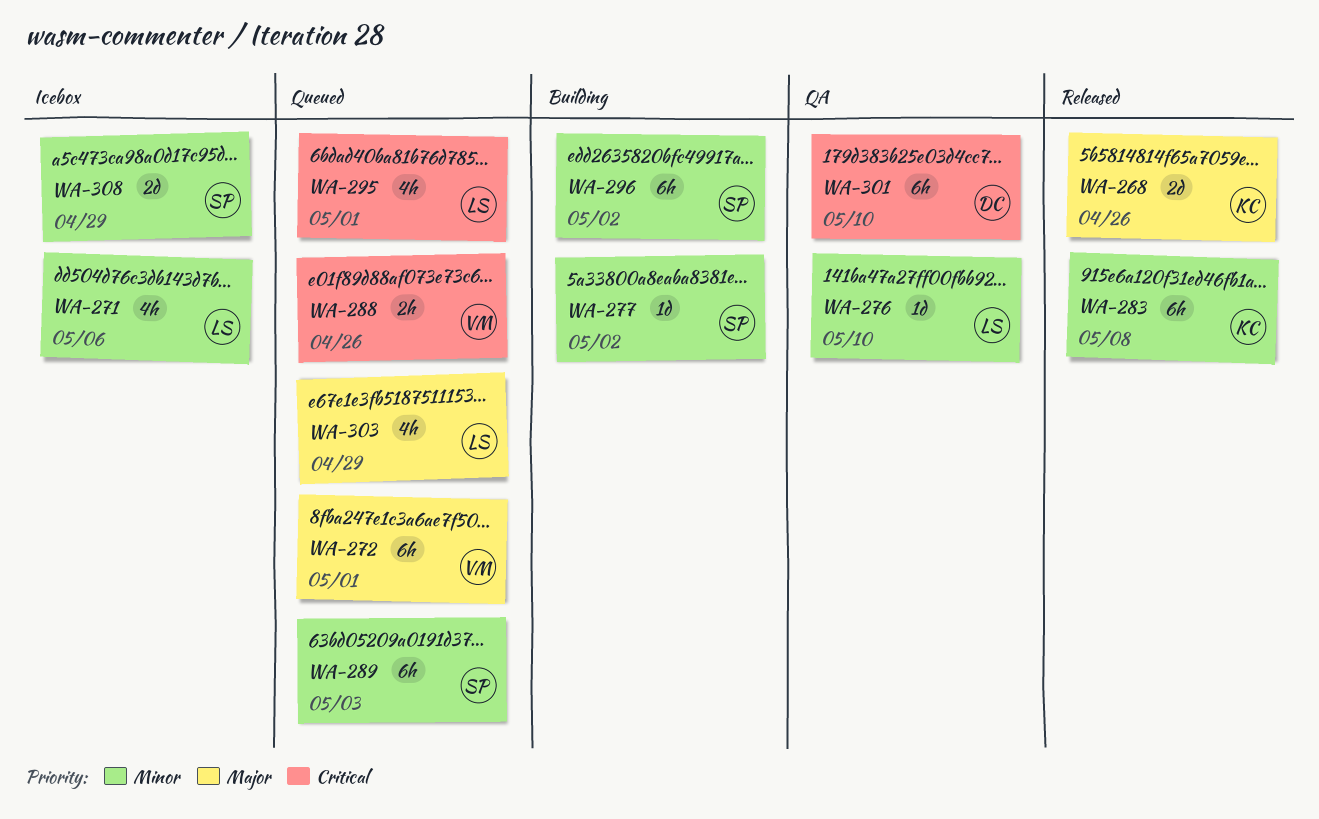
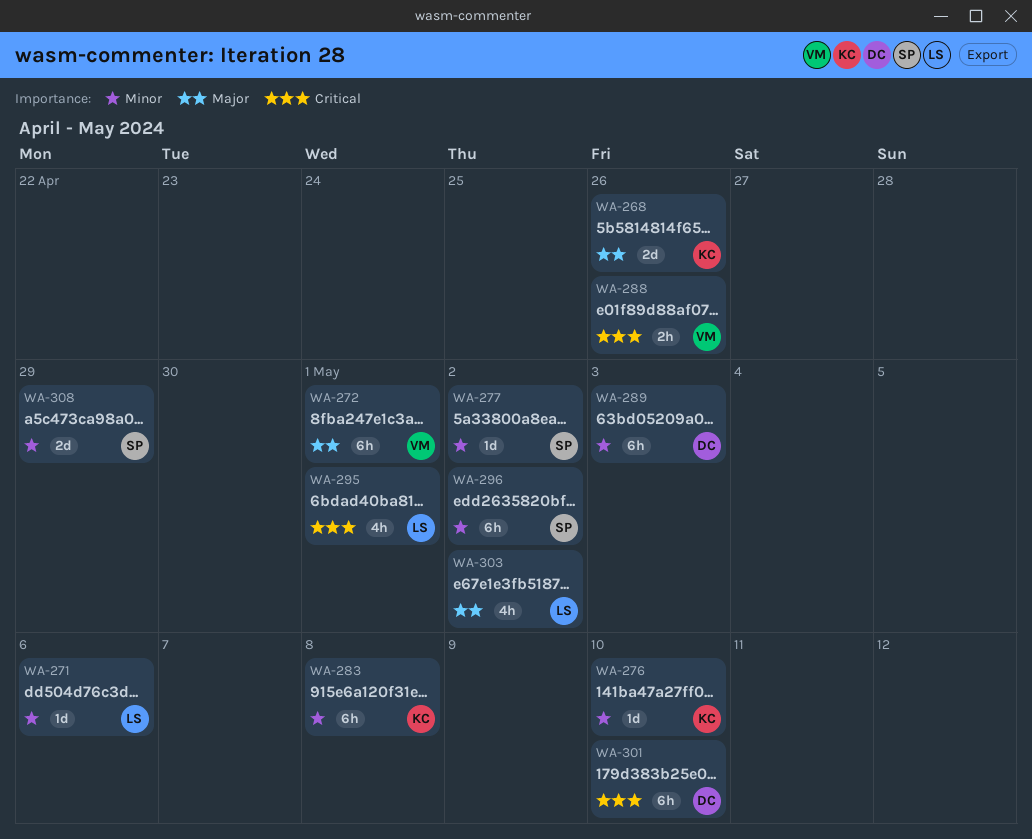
WA-271, estimate: 4h -> 1d
WA-276, owner: LS -> KC
WA-289, owner: SP -> DC
WA-303, due: Apr 29 -> May 2

